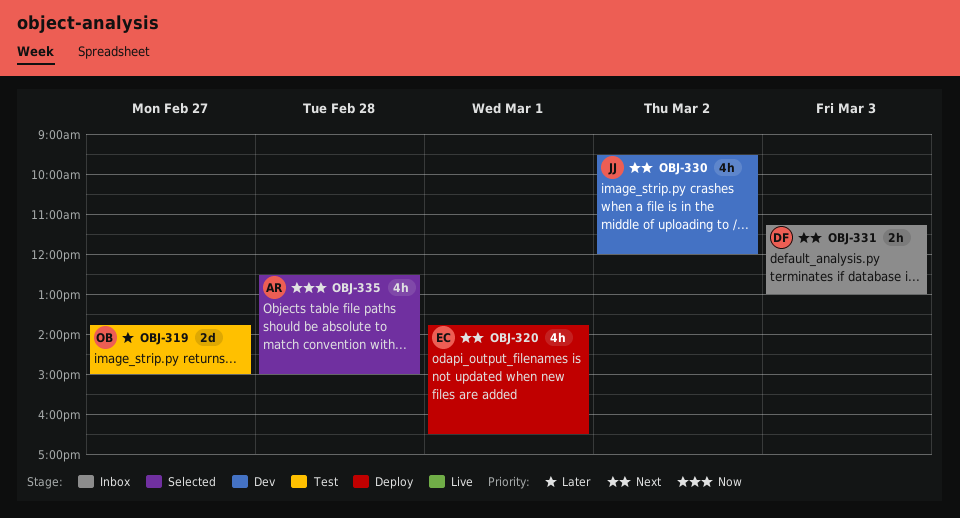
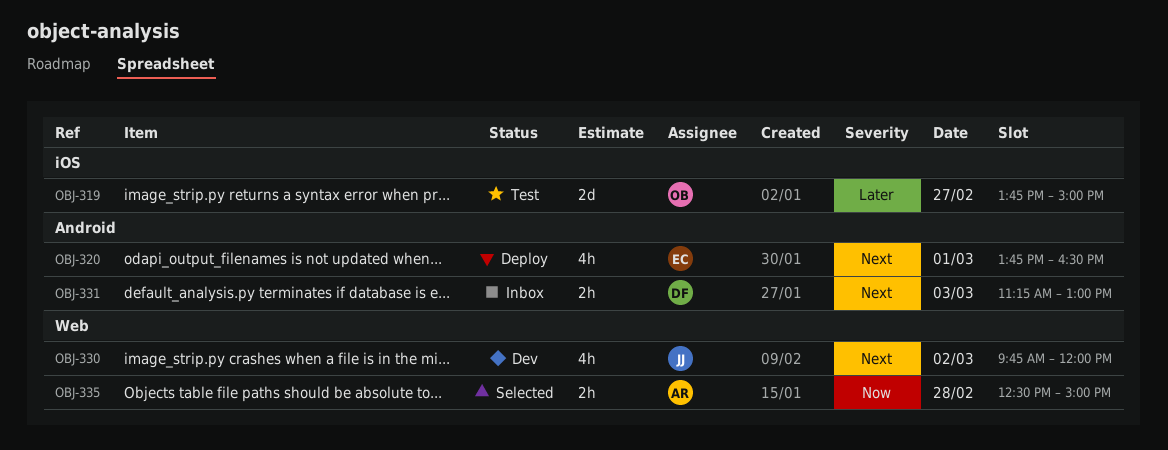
OBJ-330, begins: 09:30 -> 09:45
OBJ-335, estimate: 4h -> 2h

